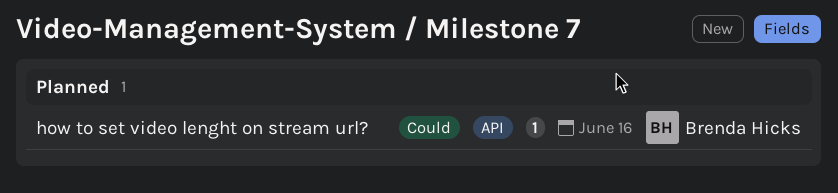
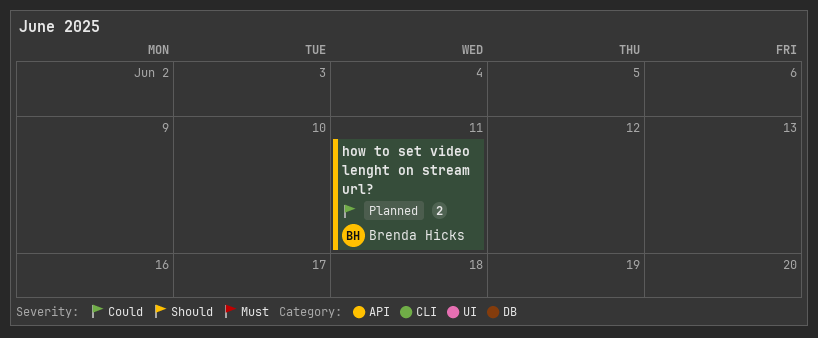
how to set video lenght on stream url?, estimate: 1 -> 2
how to set video lenght on stream url?, due: Jun 16 -> Jun 11

